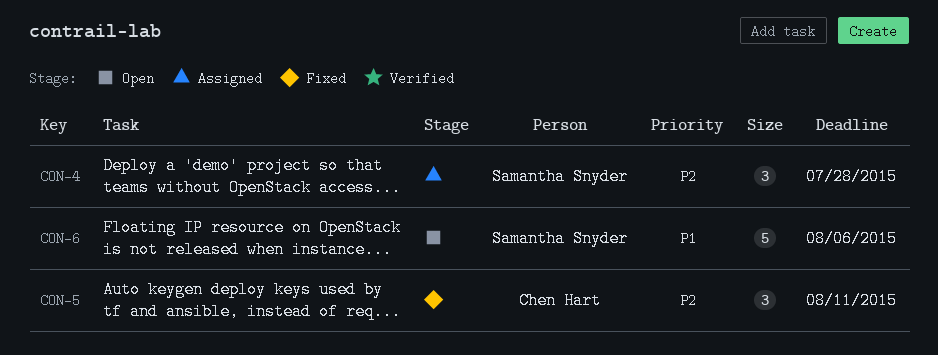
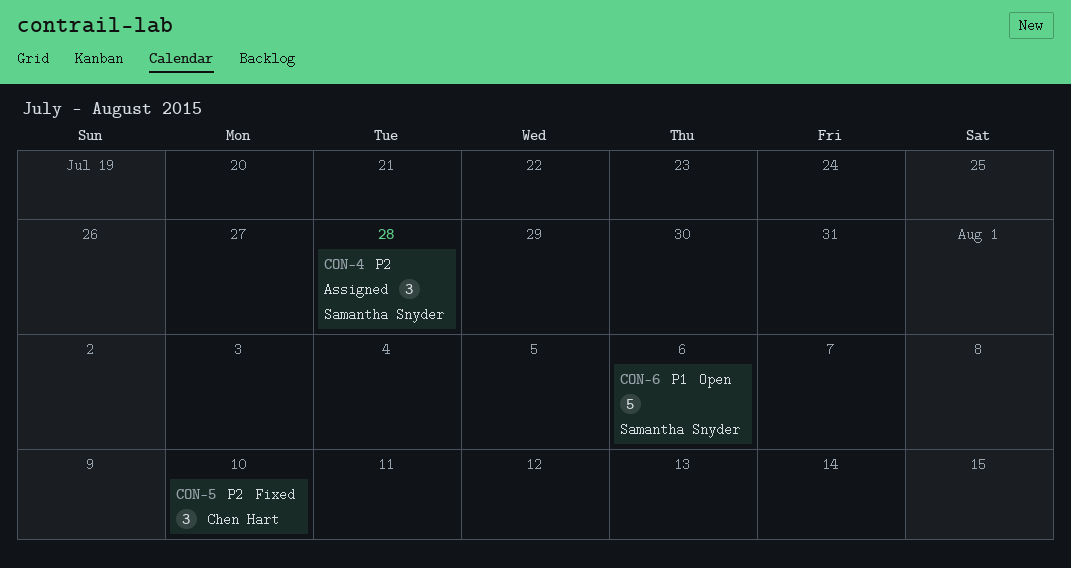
CON-5, due: Aug 11 -> Aug 10

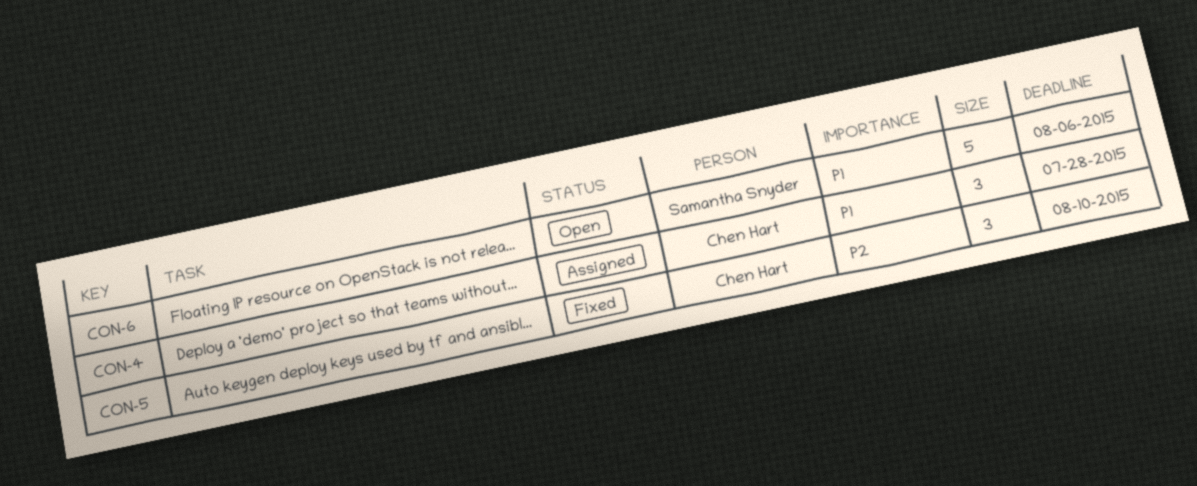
CON-4, owner: Samantha Snyder -> Chen Hart
CON-4, priority: P2 -> P1

